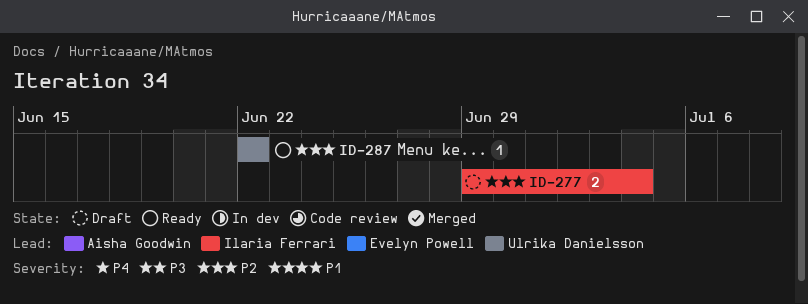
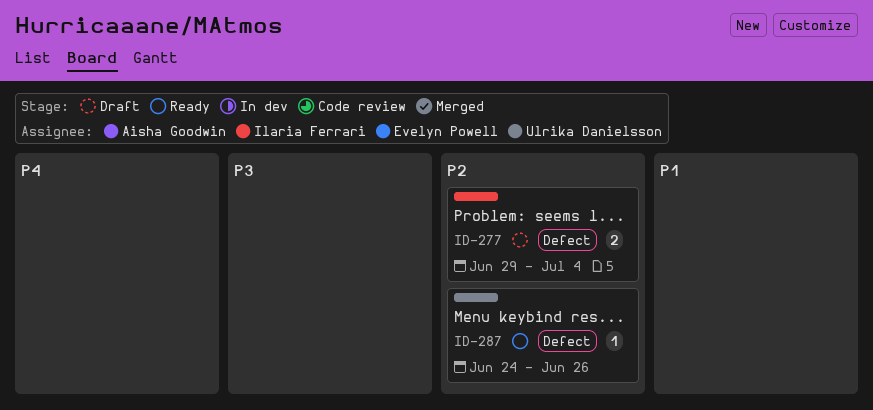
ID-287, start: Jun 22 -> Jun 24
ID-287, due: Jun 22 -> Jun 26

